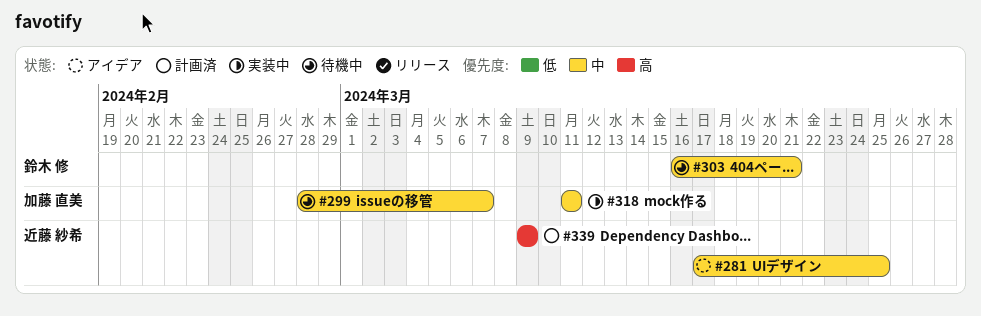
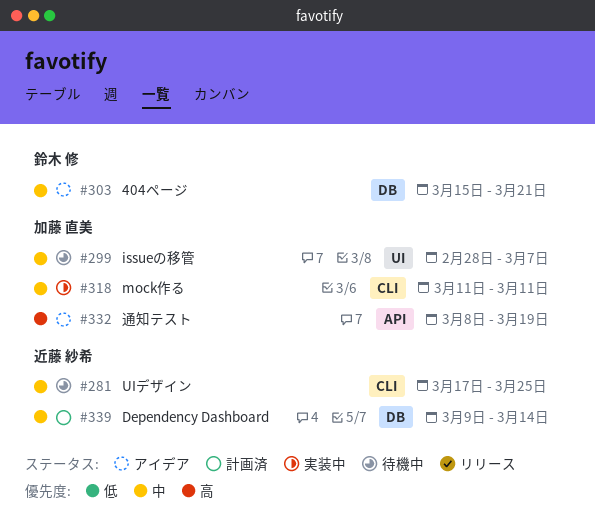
#281, status: アイデア -> 待機中
#303, status: 待機中 -> アイデア
#303, start: Mar 16 -> Mar 15
#332: none -> present
#339, priority: 高 -> 中
#339, due: Mar 9 -> Mar 14

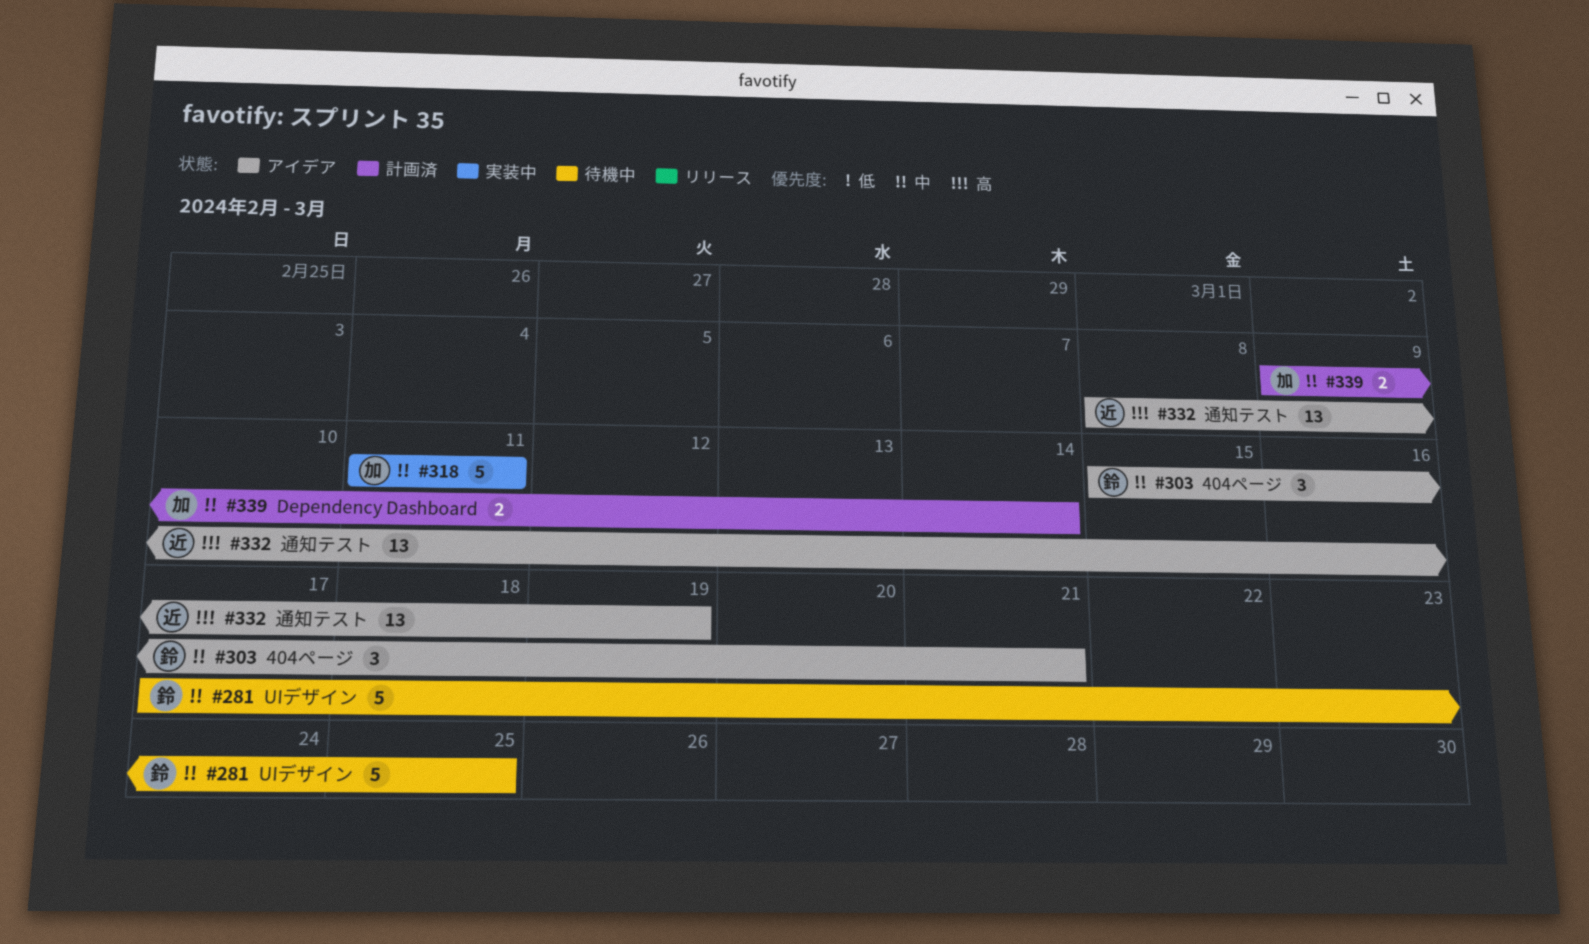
#281, owner: 近藤 紗希 -> 鈴木 修
#299: present -> none
#332, owner: 加藤 直美 -> 近藤 紗希
#339, owner: 近藤 紗希 -> 加藤 直美

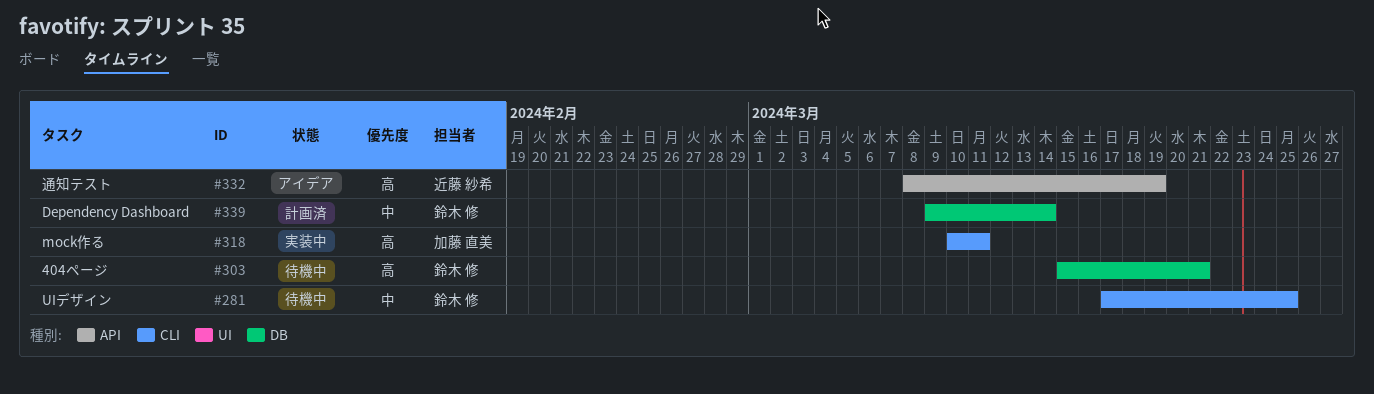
#303, status: アイデア -> 待機中
#303, priority: 中 -> 高
#318, priority: 中 -> 高
#318, start: Mar 11 -> Mar 10
#339, owner: 加藤 直美 -> 鈴木 修

